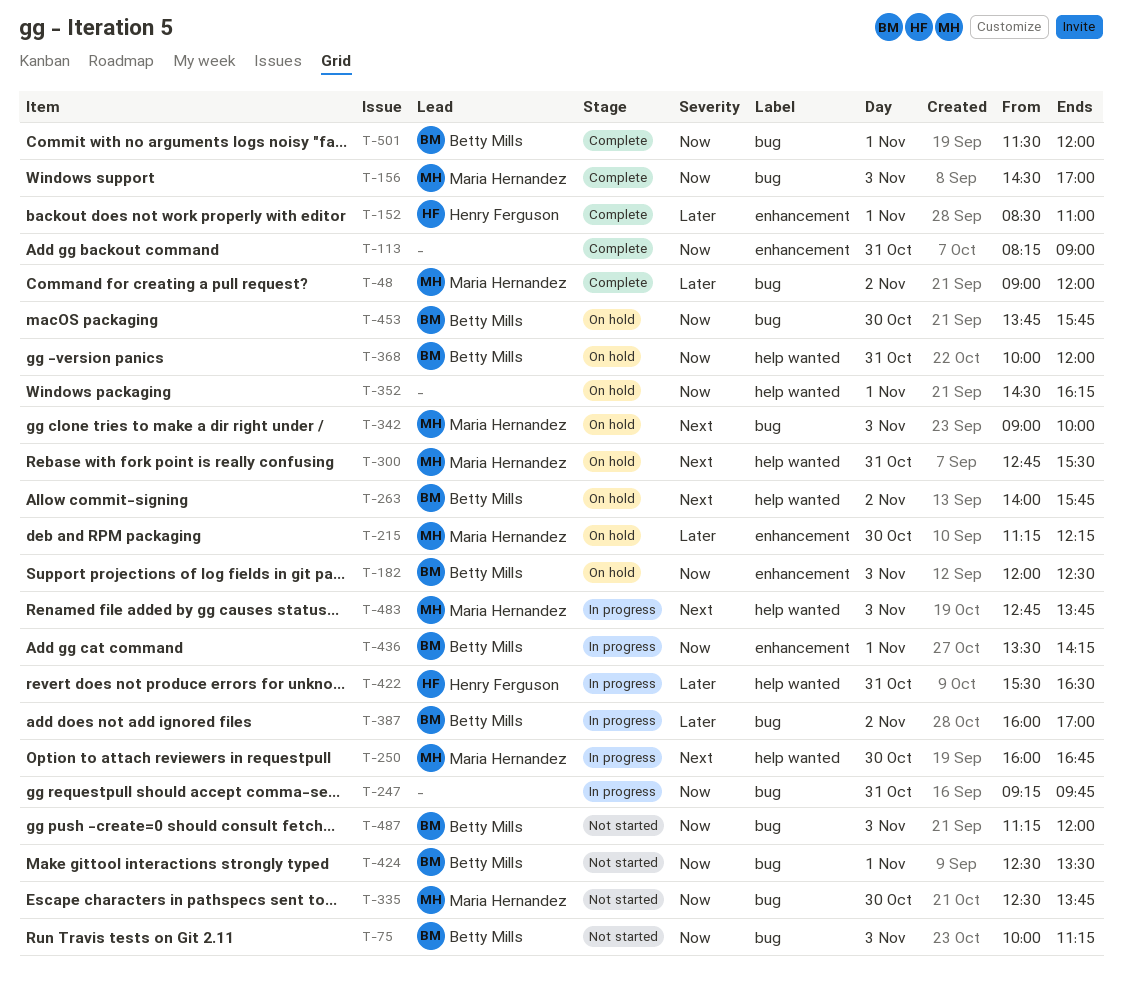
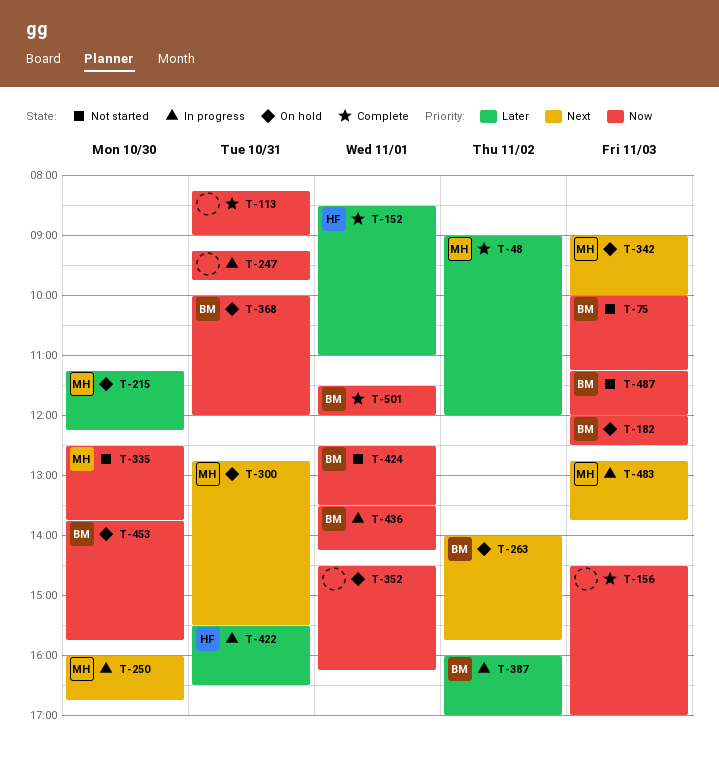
T-156, owner: Maria Hernandez -> none

